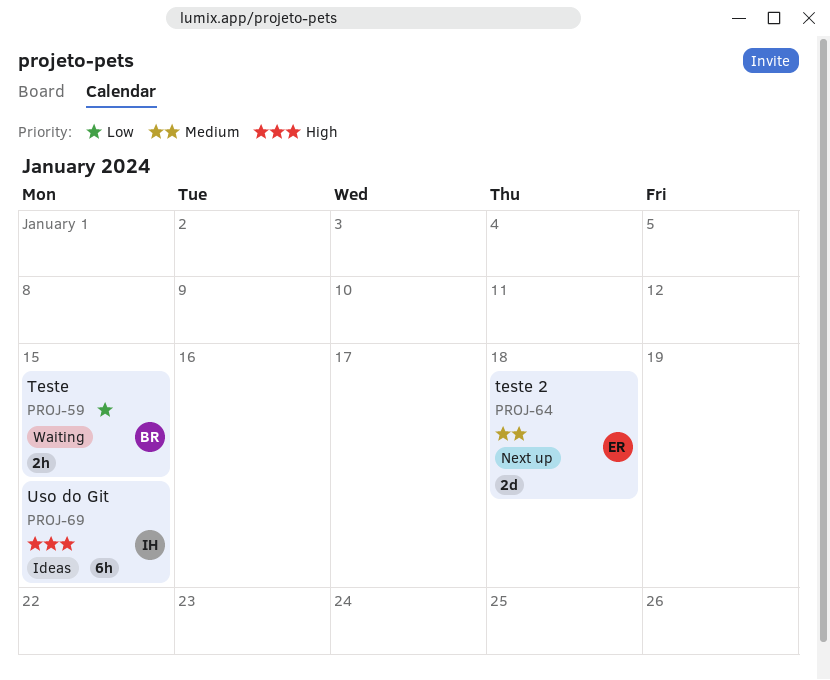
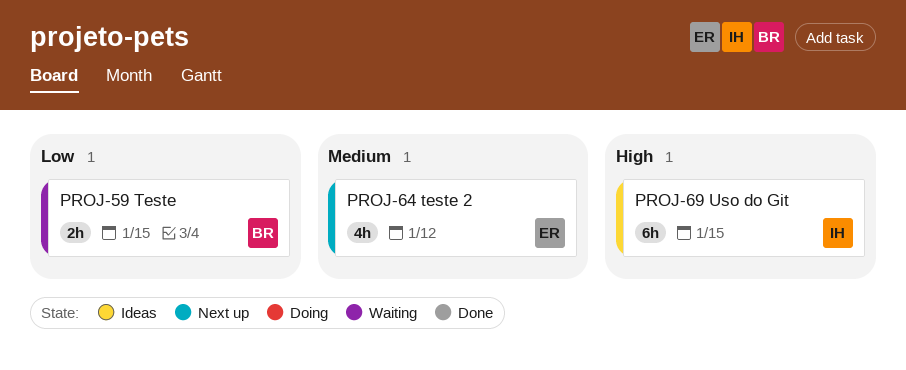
PROJ-64, estimate: 2d -> 4h
PROJ-64, due: Jan 18 -> Jan 12

